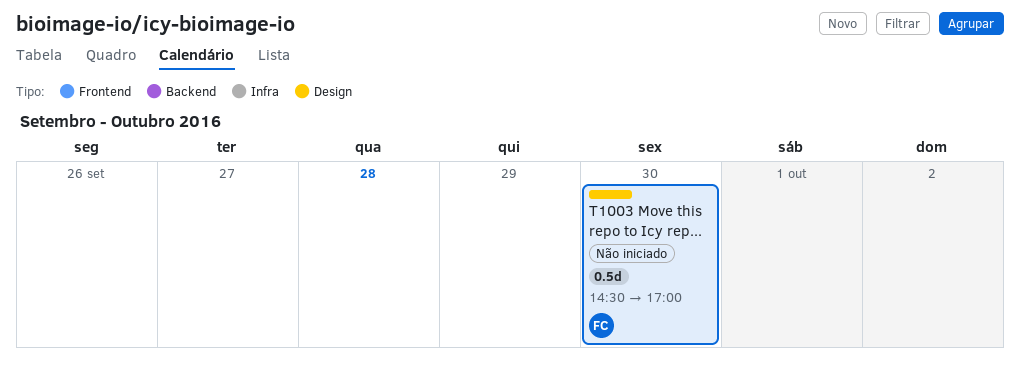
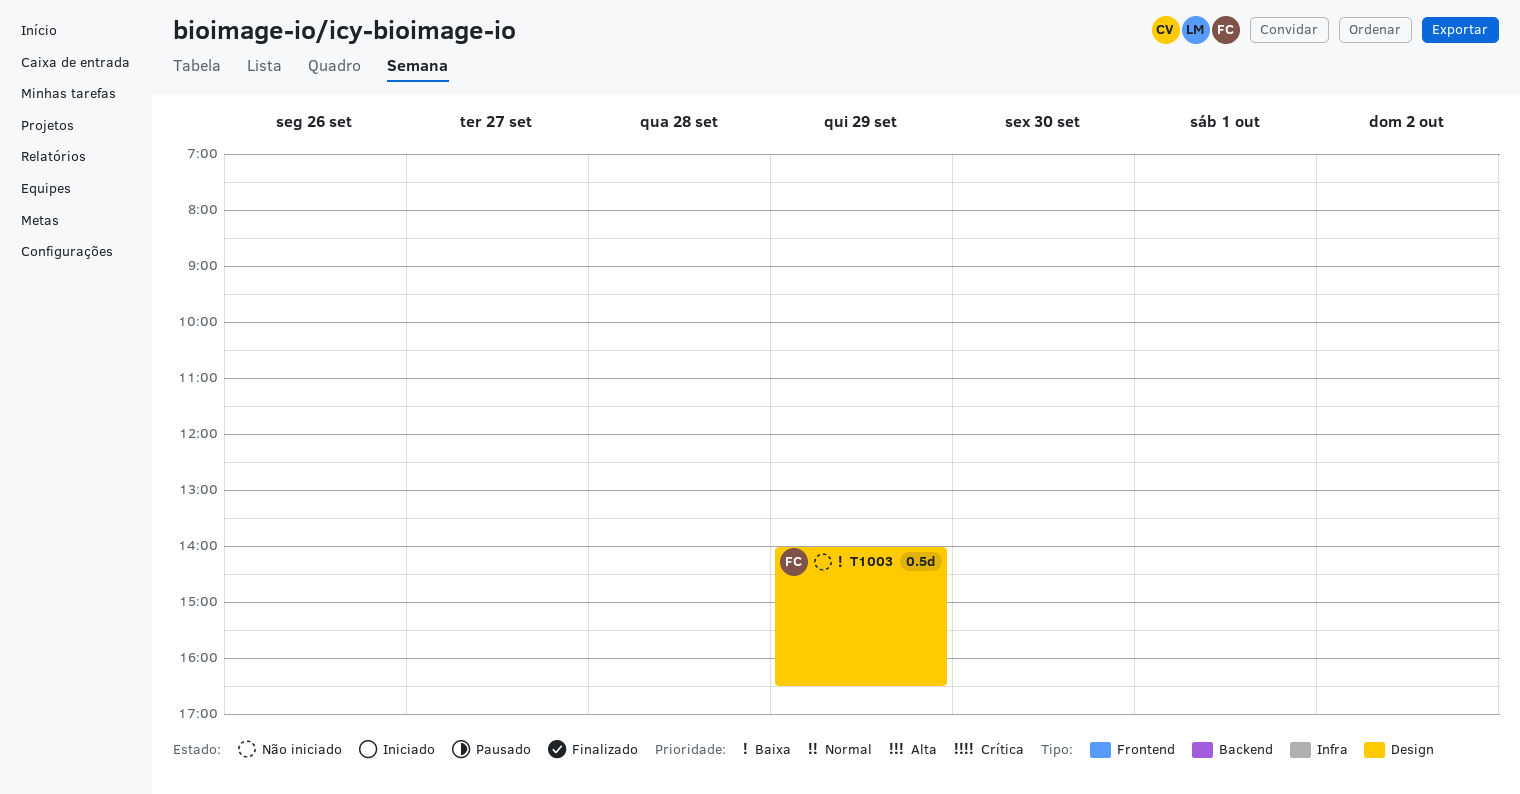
T1003, day: Sep 30 -> Sep 29
T1003, begins: 14:30 -> 14:00
T1003, ends: 17:00 -> 16:30

